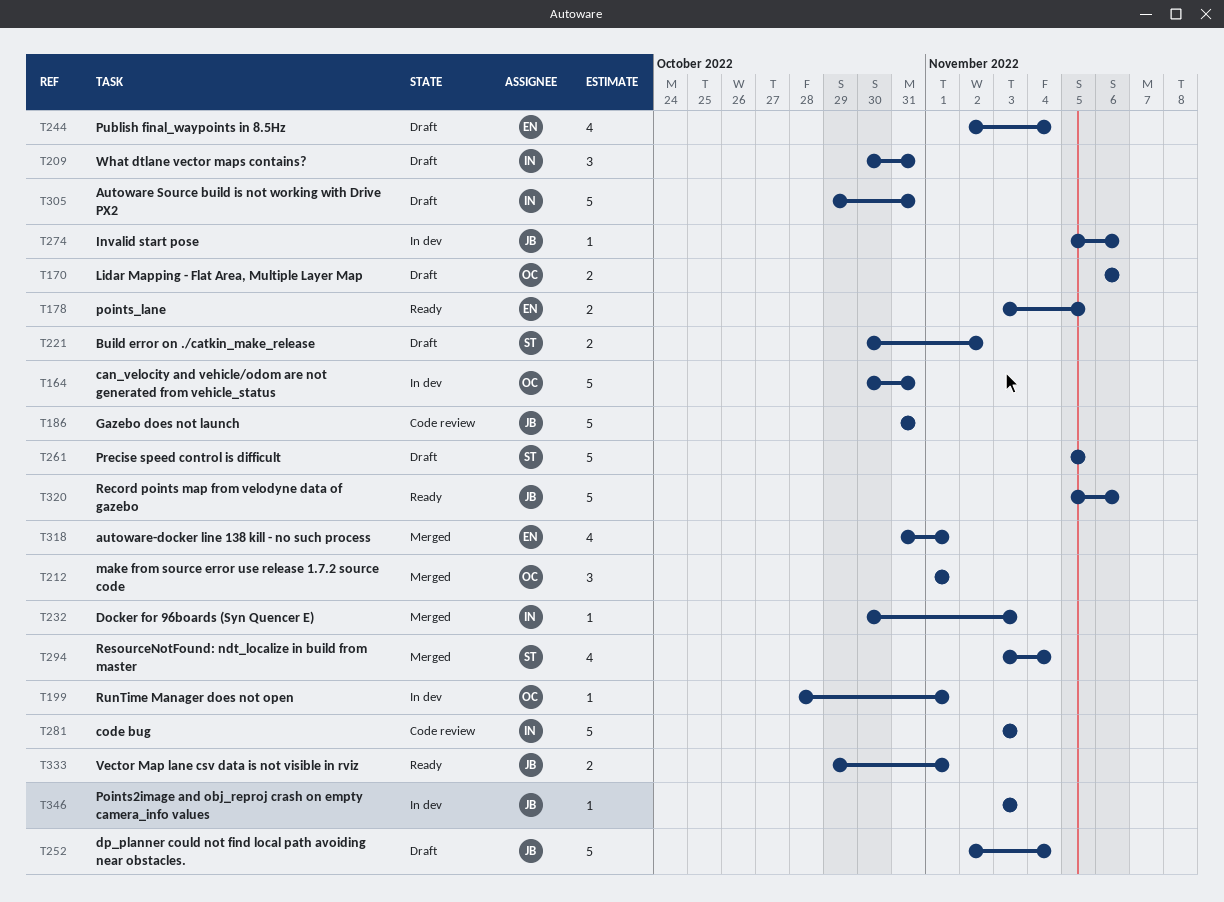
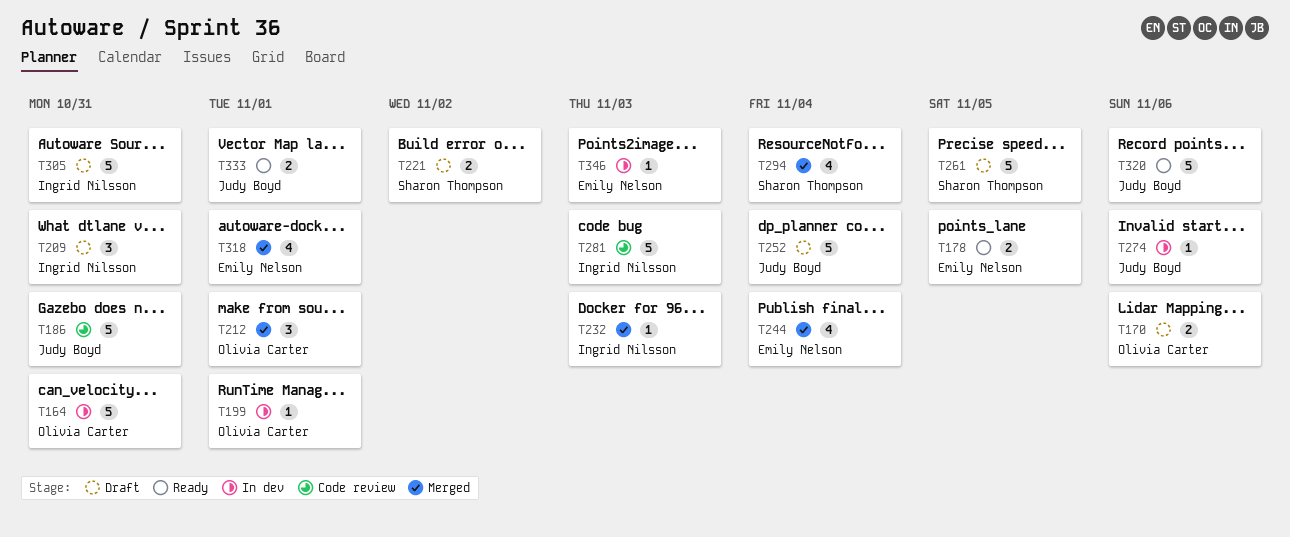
T244, status: Draft -> Merged
T346, owner: Judy Boyd -> Emily Nelson

